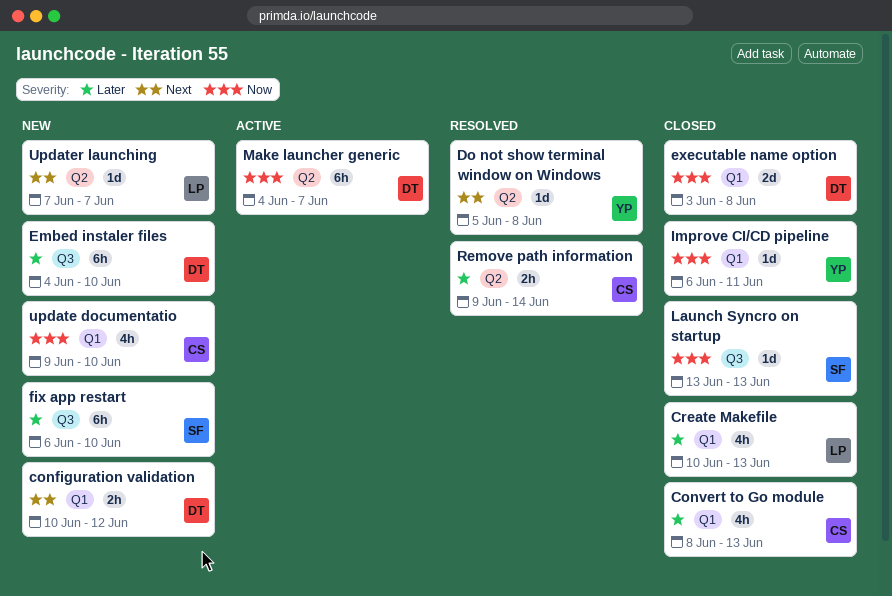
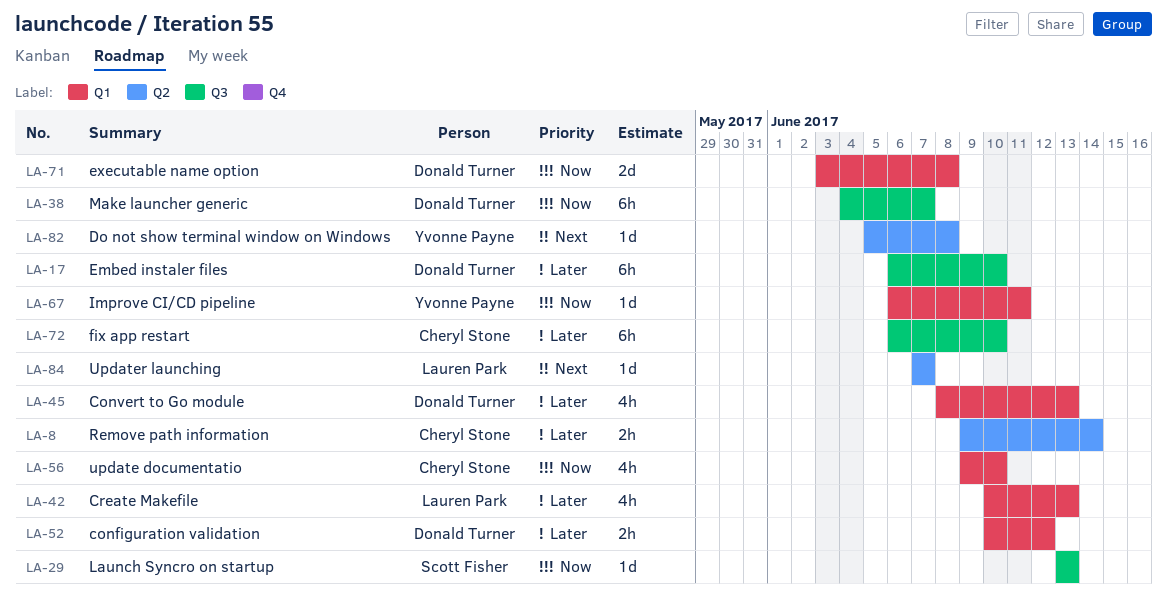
configuration validation, priority: Next -> Later
Convert to Go module, owner: Cheryl Stone -> Donald Turner
Embed instaler files, start: Jun 4 -> Jun 6
fix app restart, owner: Scott Fisher -> Cheryl Stone
Make launcher generic, label: Q2 -> Q3

